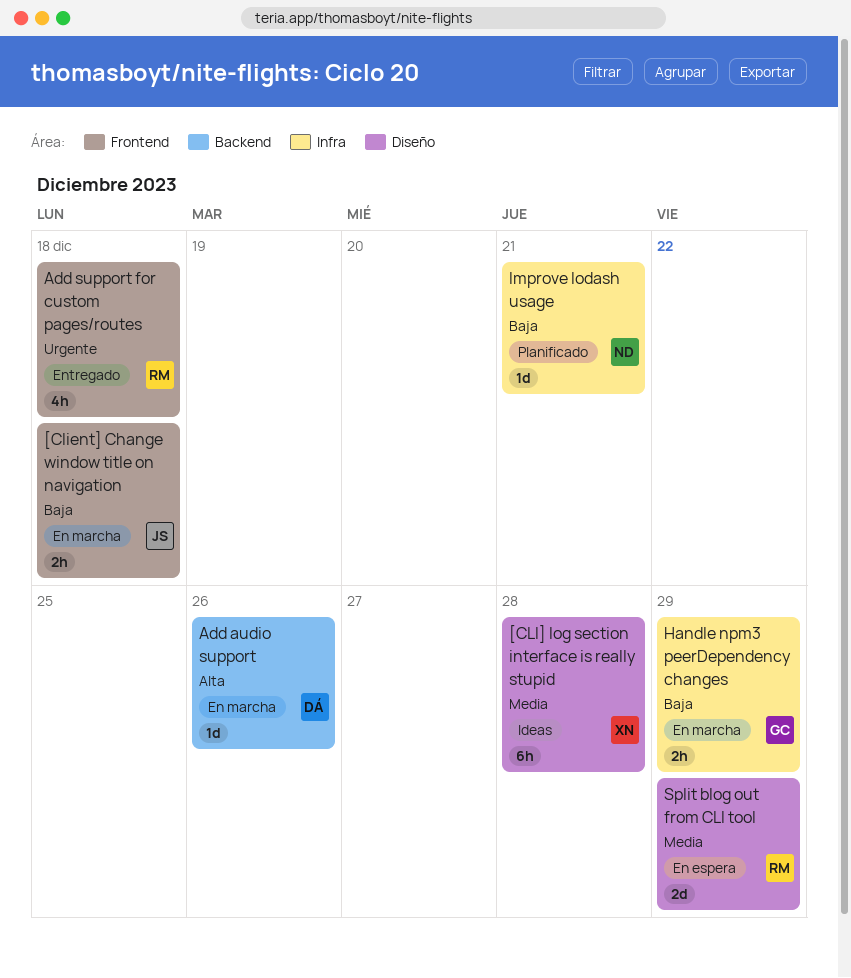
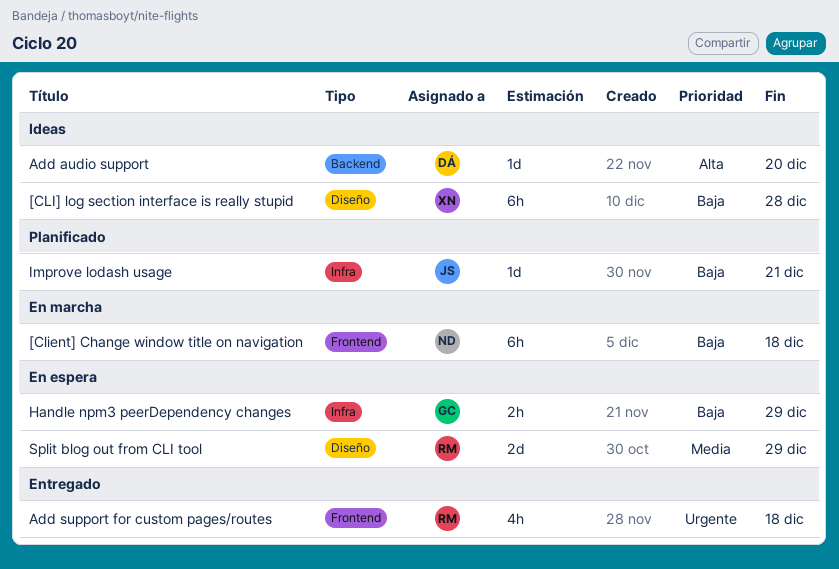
[CLI] log section interface is really stupid, priority: Media -> Baja
[Client] Change window title on navigation, owner: JS -> ND
[Client] Change window title on navigation, estimate: 2h -> 6h
Add audio support, status: En marcha -> Ideas
Add audio support, due: Dec 26 -> Dec 20
Handle npm3 peerDependency changes, status: En marcha -> En espera
Improve lodash usage, owner: ND -> JS

